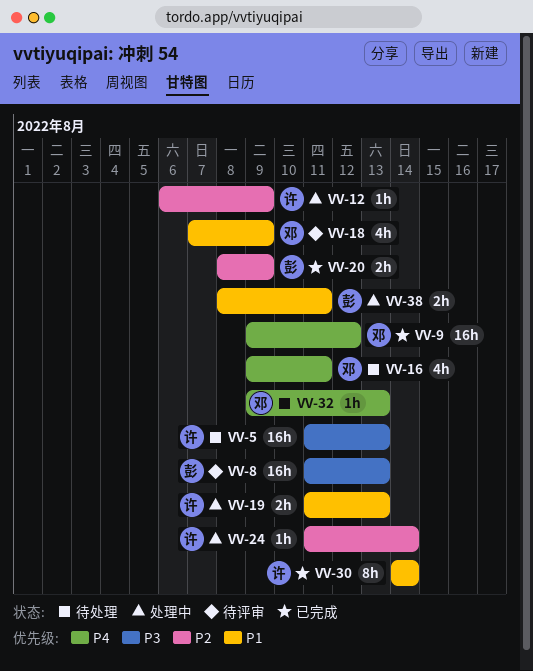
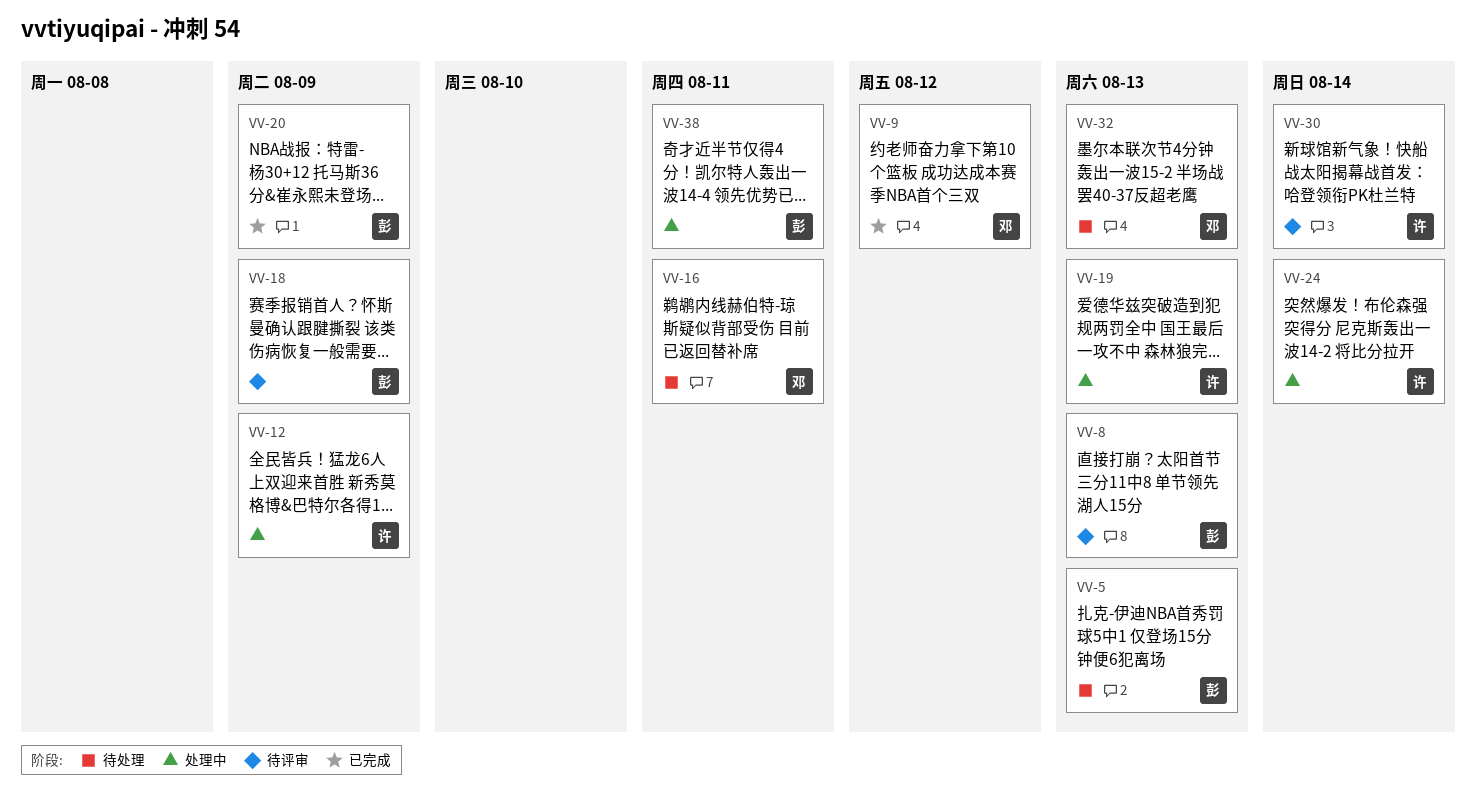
VV-5, owner: 许 -> 彭
VV-18, owner: 邓 -> 彭
VV-30, status: 已完成 -> 待评审

